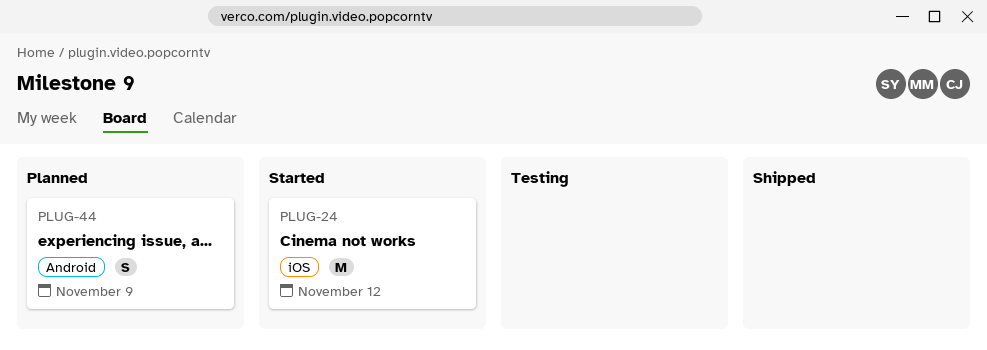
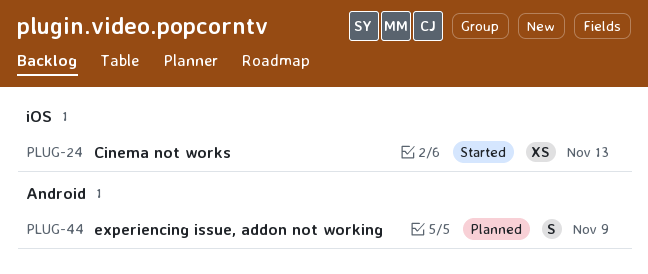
PLUG-24, estimate: M -> XS
PLUG-24, due: Nov 12 -> Nov 13

